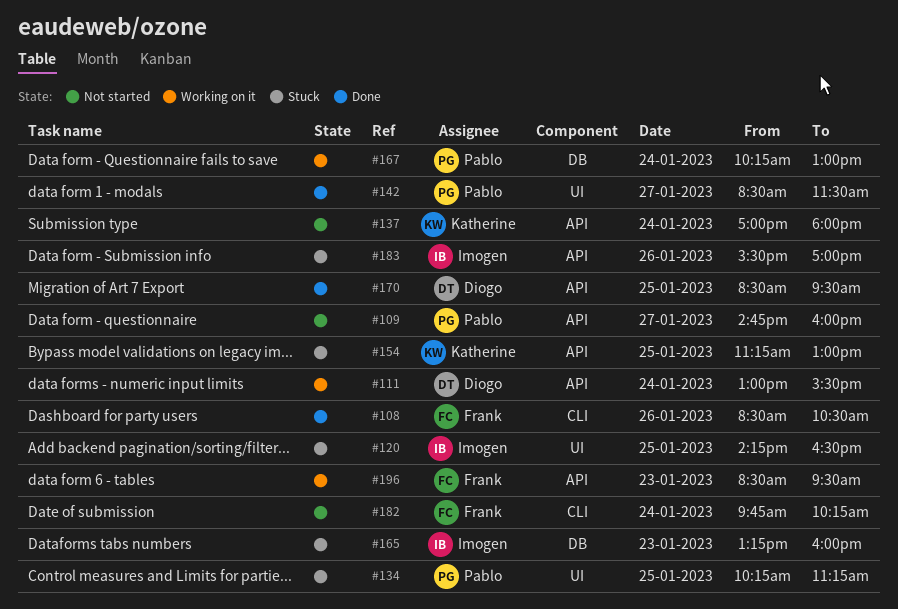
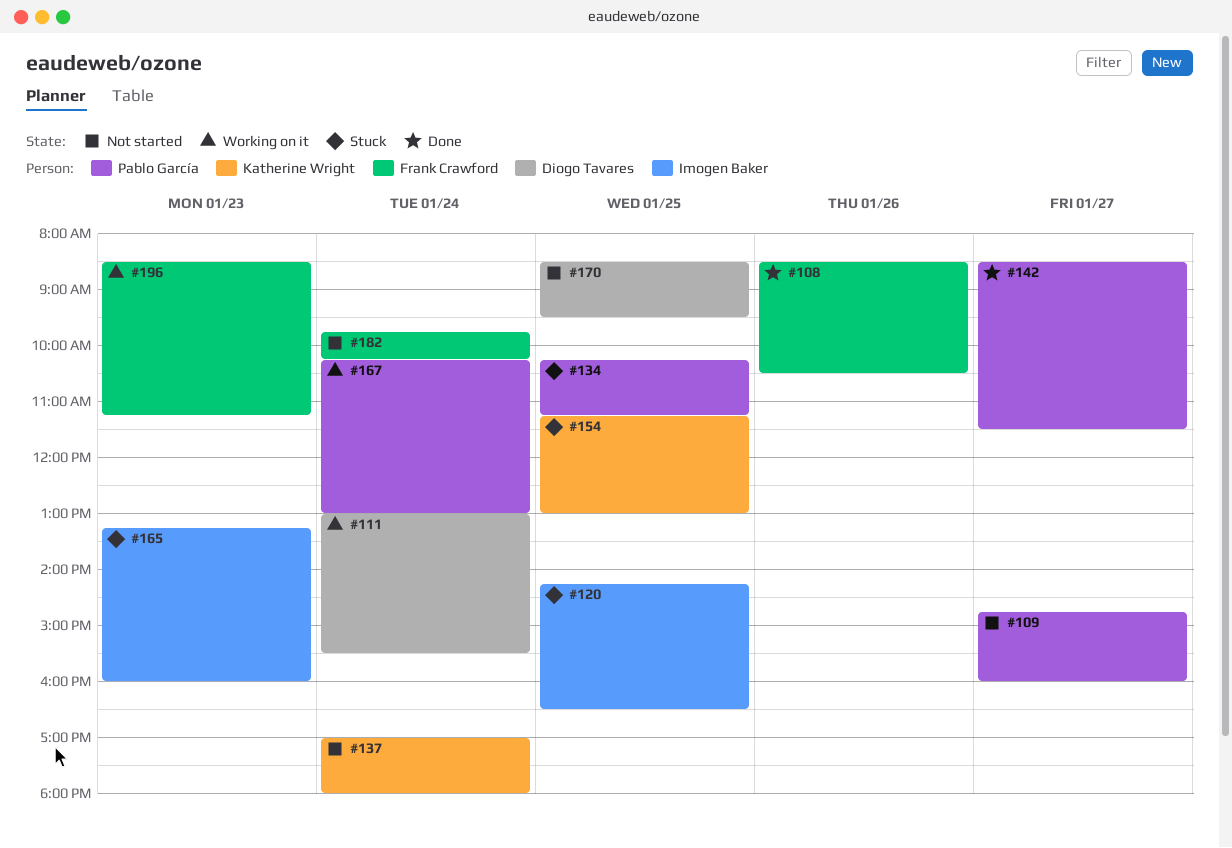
#170, status: Done -> Not started
#183: present -> none
#196, ends: 09:30 -> 11:15

